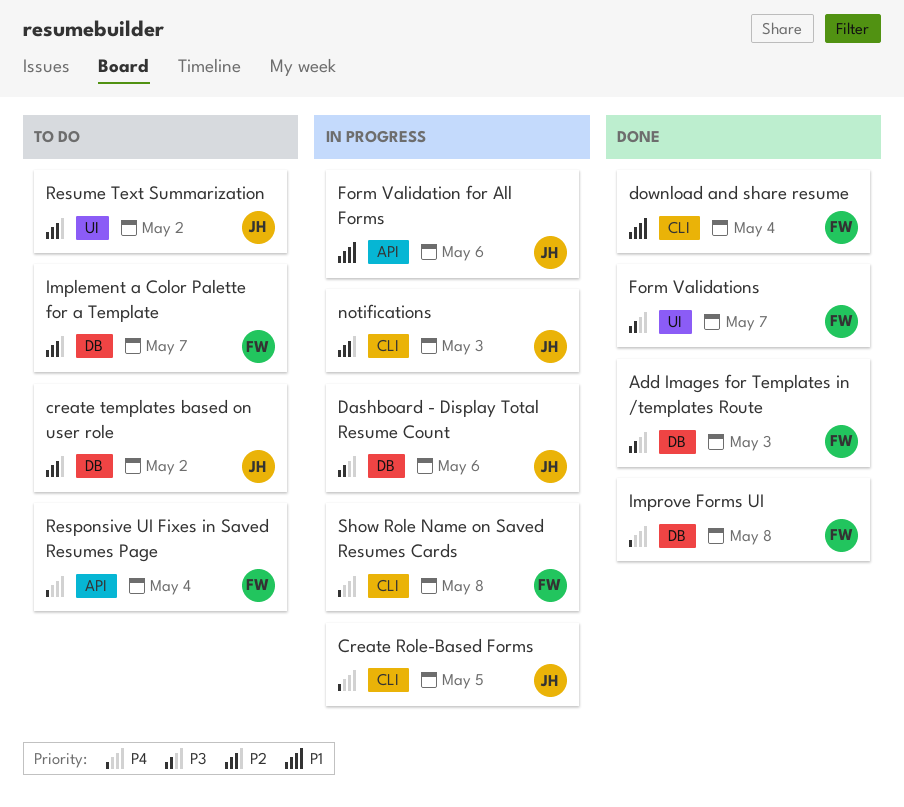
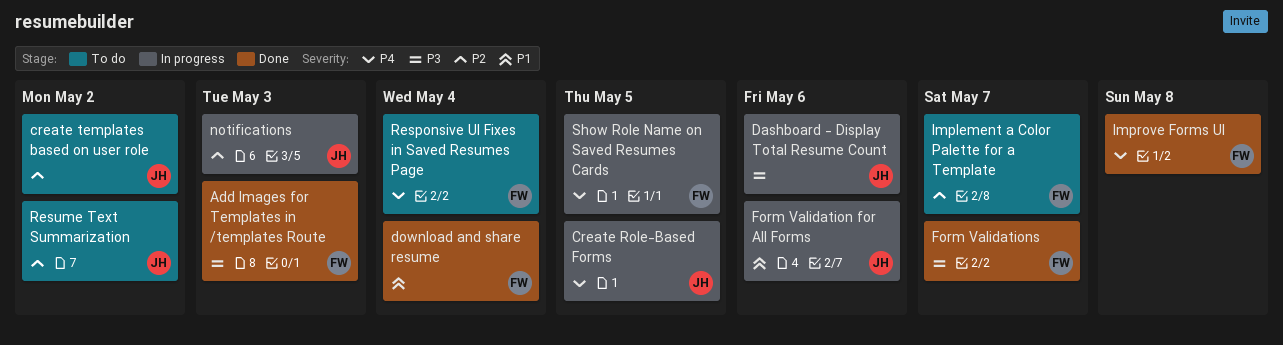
Show Role Name on Saved Resumes Cards, due: May 8 -> May 5

